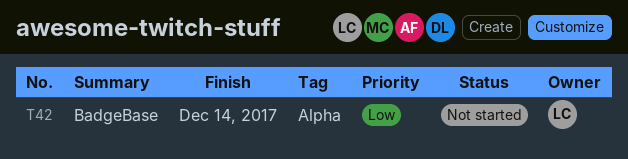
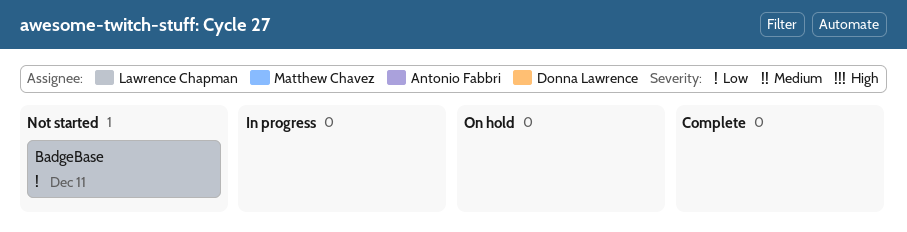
BadgeBase, due: Dec 14 -> Dec 11

